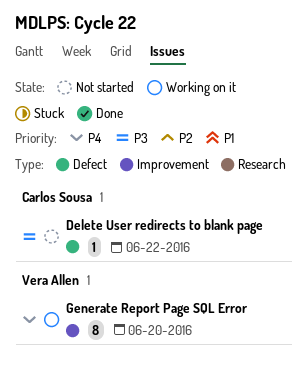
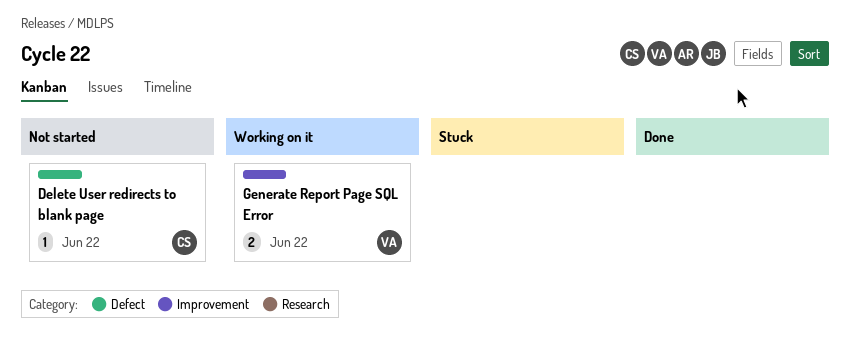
Generate Report Page SQL Error, estimate: 8 -> 2
Generate Report Page SQL Error, due: Jun 20 -> Jun 22

